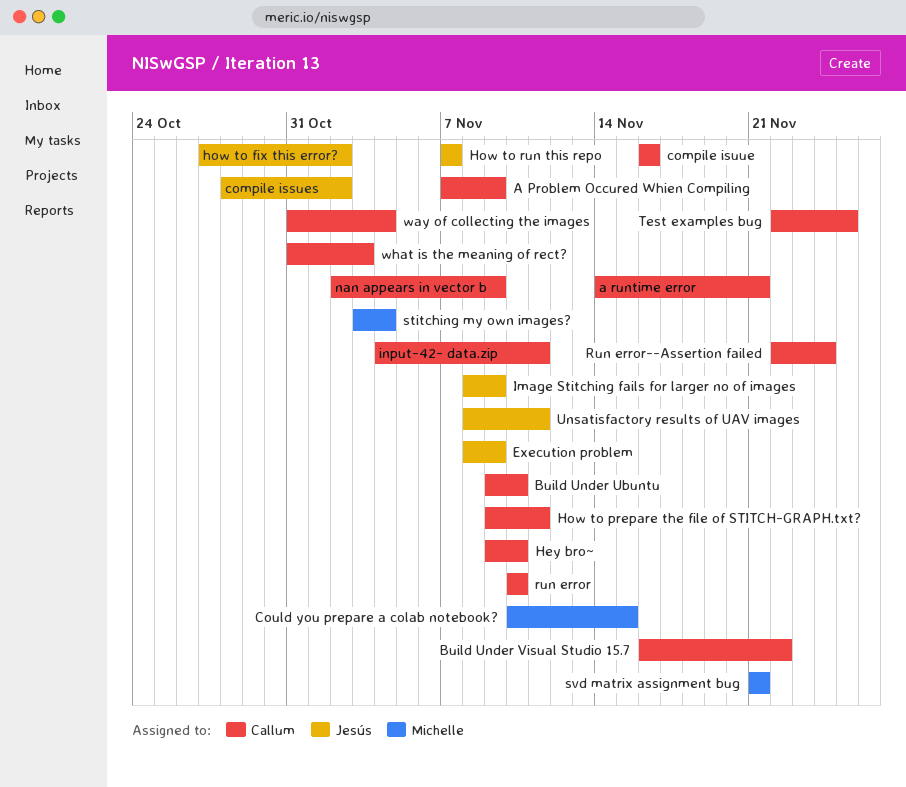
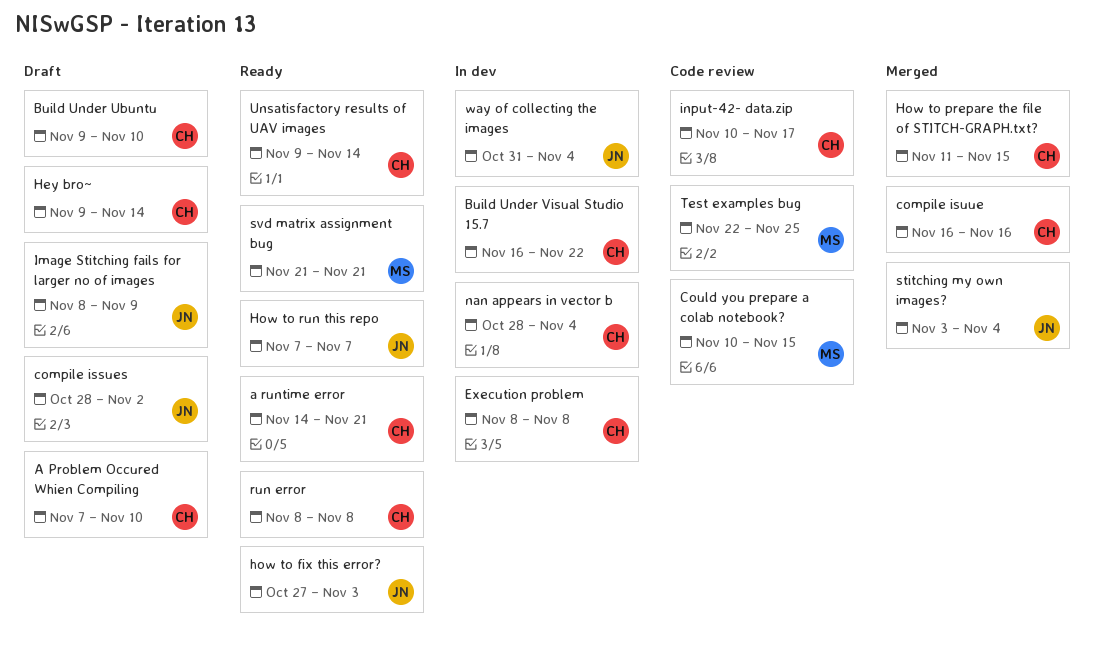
A Problem Occured Whien Compiling, due: Nov 9 -> Nov 10
Execution problem, owner: Jesús -> Callum
Execution problem, due: Nov 9 -> Nov 8
Hey bro~, due: Nov 10 -> Nov 14
how to fix this error?, due: Nov 2 -> Nov 3
How to prepare the file of STITCH-GRAPH.txt?, start: Nov 9 -> Nov 11
How to prepare the file of STITCH-GRAPH.txt?, due: Nov 11 -> Nov 15
input-42- data.zip, start: Nov 4 -> Nov 10
input-42- data.zip, due: Nov 11 -> Nov 17
nan appears in vector b, start: Nov 2 -> Oct 28
nan appears in vector b, due: Nov 9 -> Nov 4
run error, start: Nov 10 -> Nov 8
run error, due: Nov 10 -> Nov 8
Run error--Assertion failed: present -> none
stitching my own images?, owner: Michelle -> Jesús
Test examples bug, owner: Callum -> Michelle
Unsatisfactory results of UAV images, owner: Jesús -> Callum
Unsatisfactory results of UAV images, start: Nov 8 -> Nov 9
Unsatisfactory results of UAV images, due: Nov 11 -> Nov 14
way of collecting the images, owner: Callum -> Jesús
what is the meaning of rect?: present -> none

